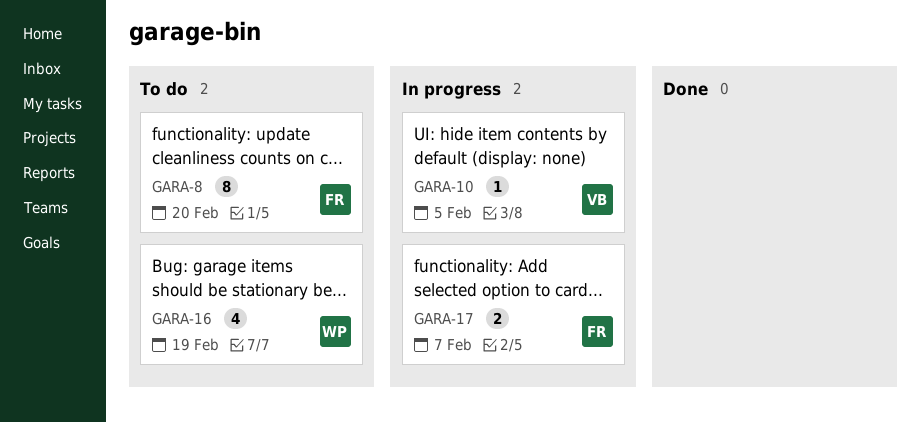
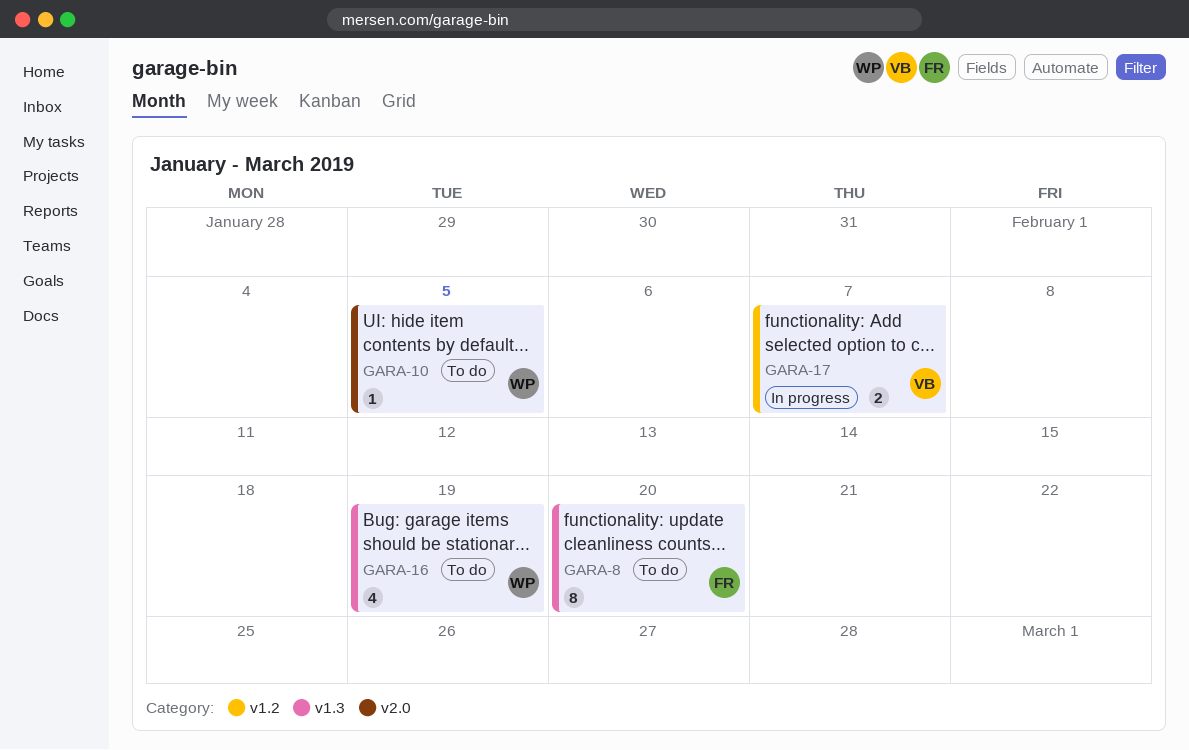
GARA-10, status: In progress -> To do
GARA-10, owner: VB -> WP
GARA-17, owner: FR -> VB

